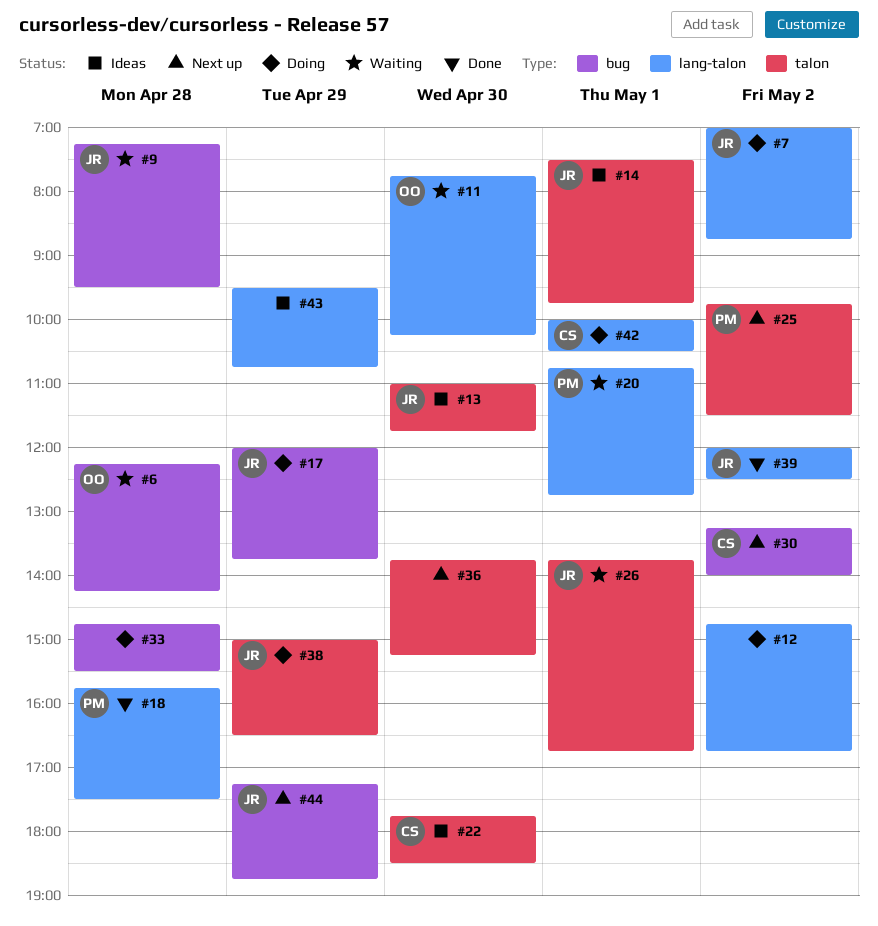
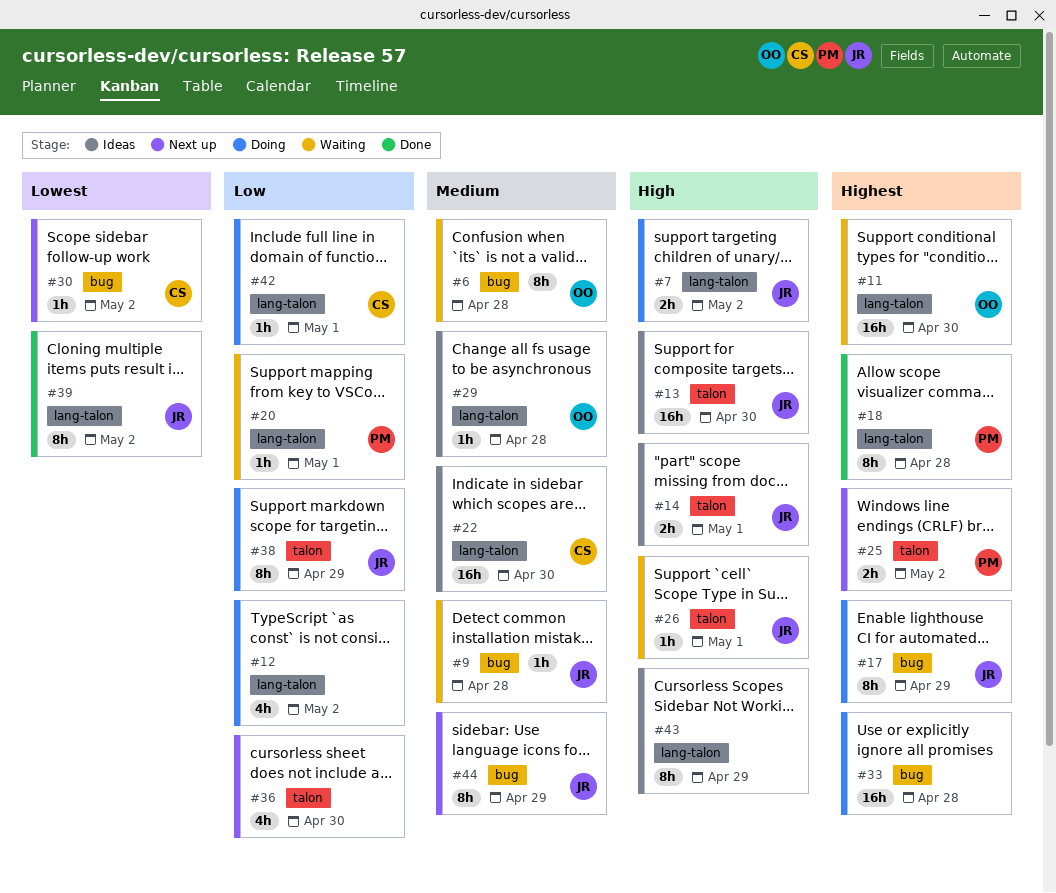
#22, label: talon -> lang-talon
#29: none -> present

